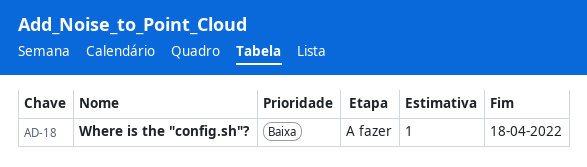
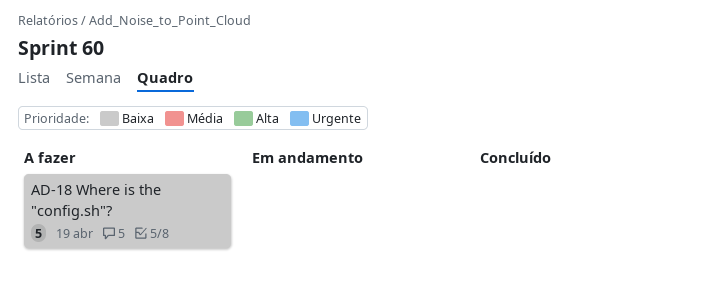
AD-18, estimate: 1 -> 5
AD-18, due: Apr 18 -> Apr 19

